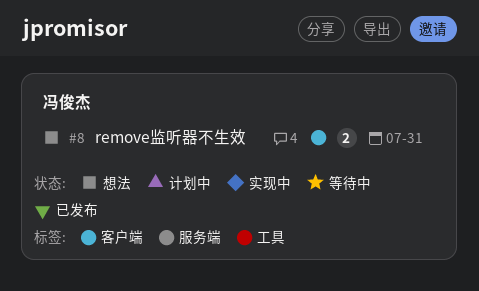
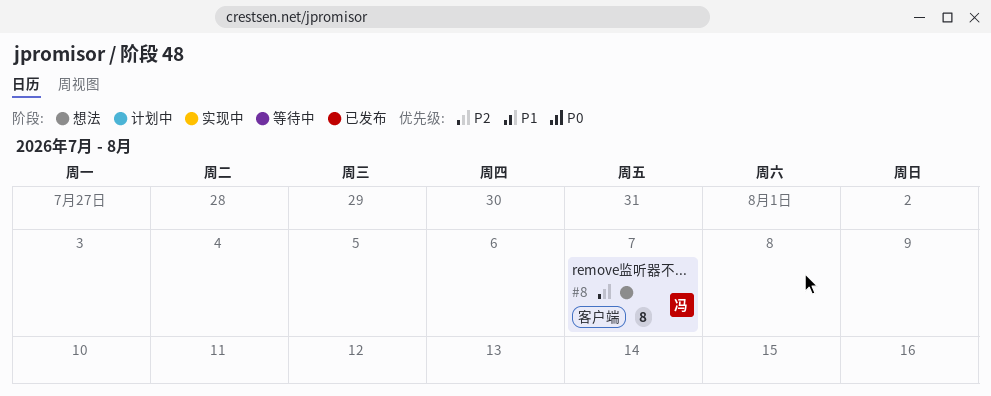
#8, estimate: 2 -> 8
#8, due: Jul 31 -> Aug 7

